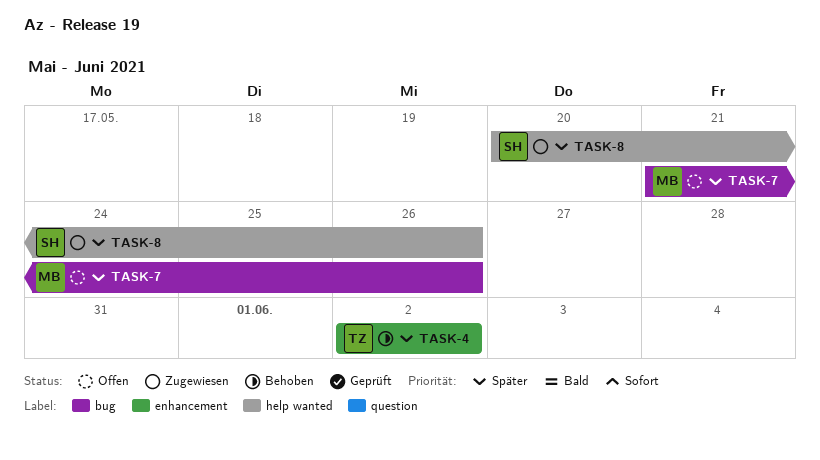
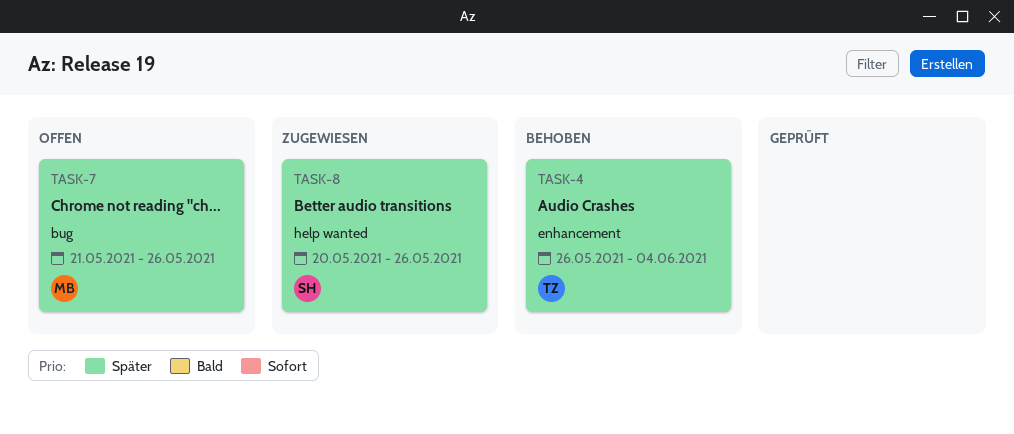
TASK-4, start: Jun 2 -> May 26
TASK-4, due: Jun 2 -> Jun 4

